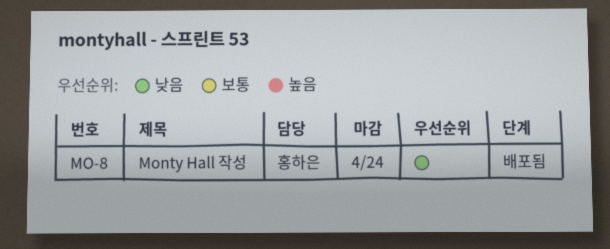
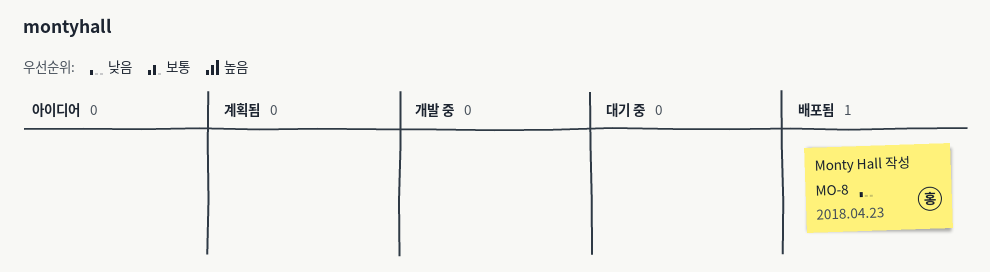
MO-8, due: Apr 24 -> Apr 23

